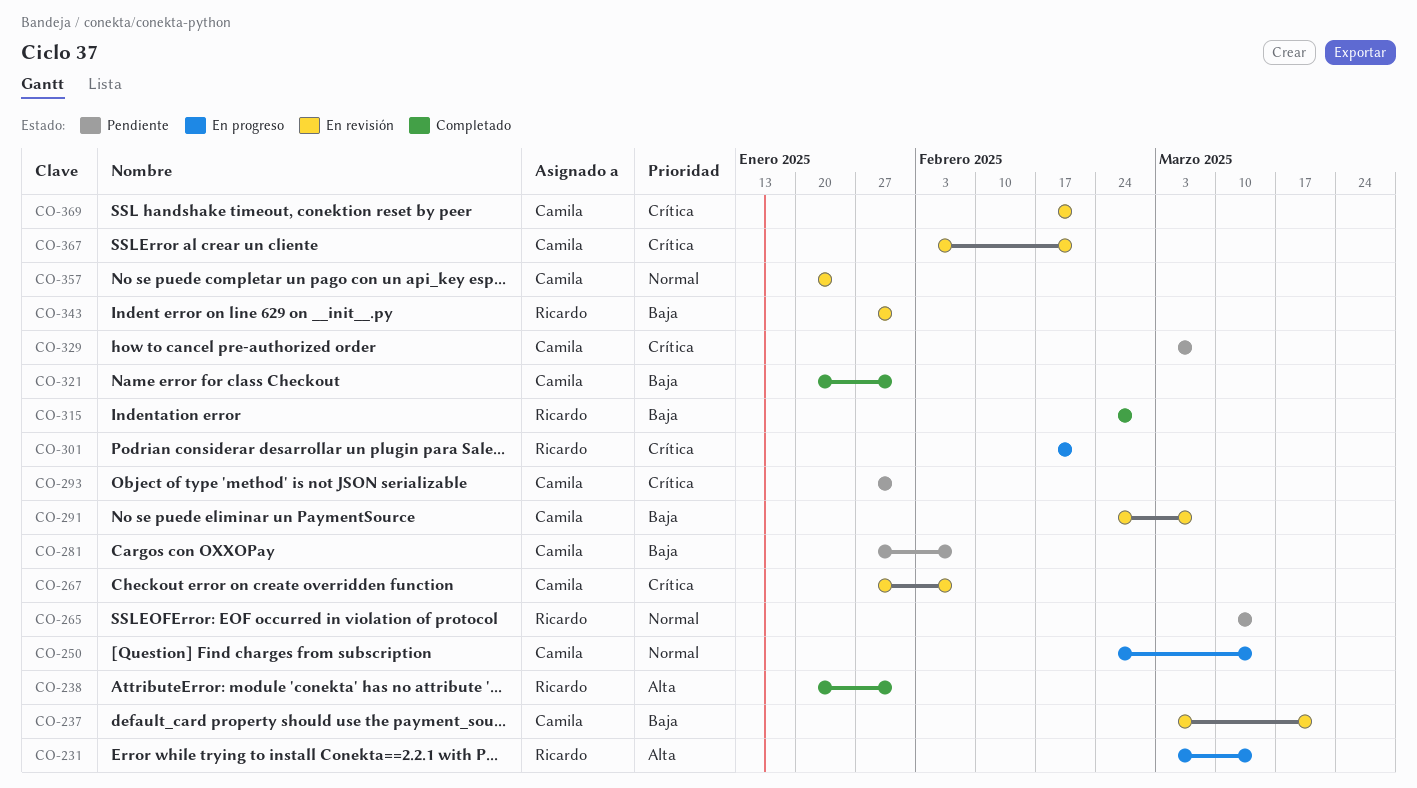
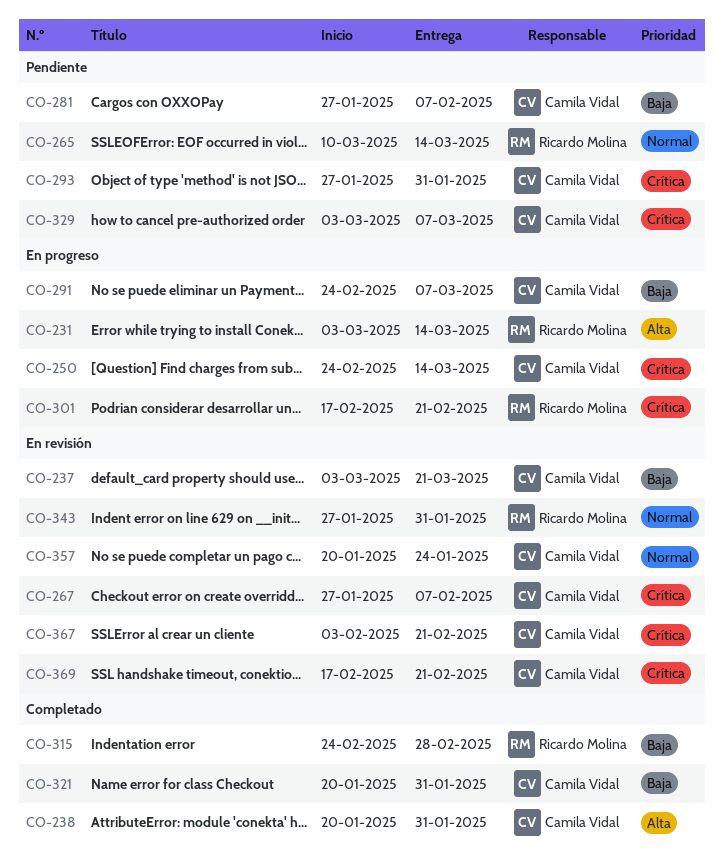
CO-238, owner: Ricardo Molina -> Camila Vidal
CO-250, priority: Normal -> Crítica
CO-291, status: En revisión -> En progreso
CO-343, priority: Baja -> Normal

